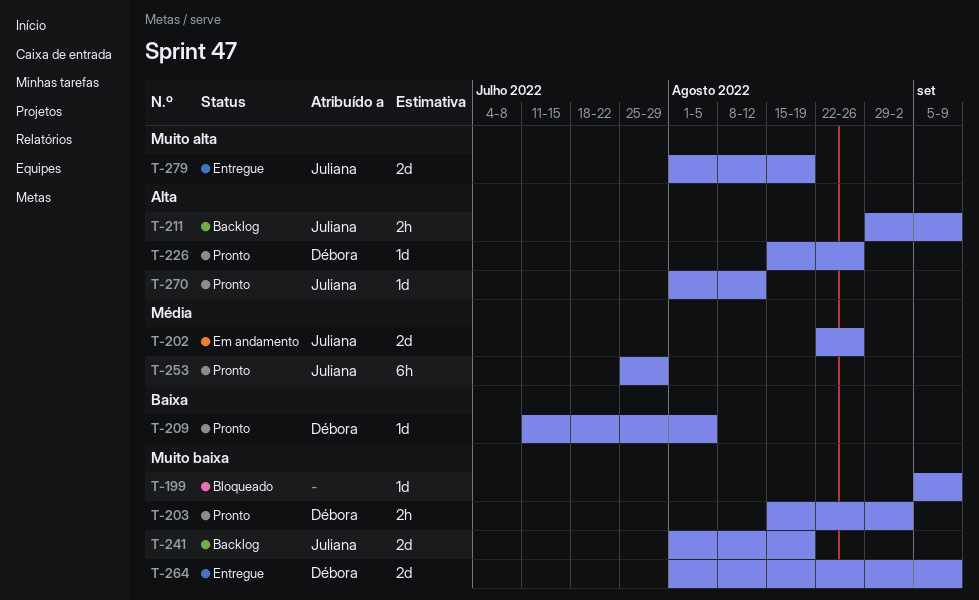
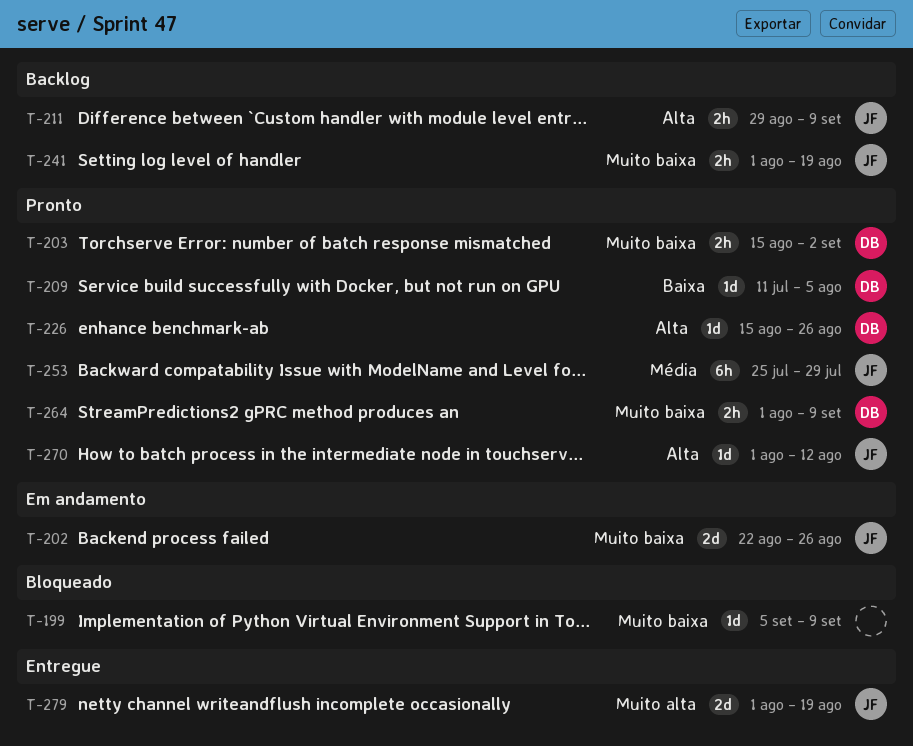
T-202, priority: Média -> Muito baixa
T-241, estimate: 2d -> 2h
T-264, status: Entregue -> Pronto
T-264, estimate: 2d -> 2h

